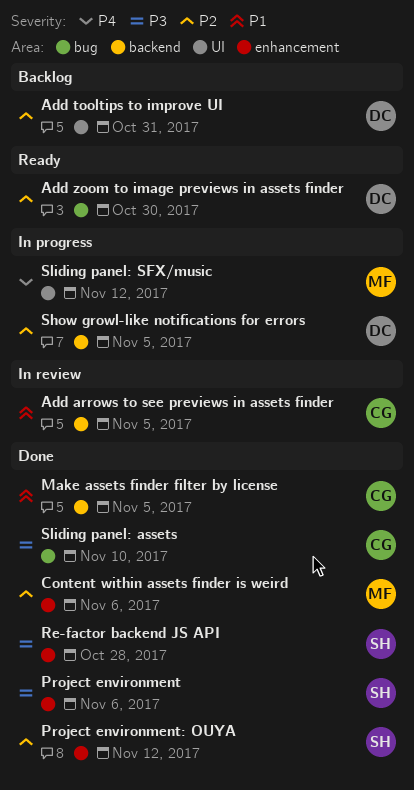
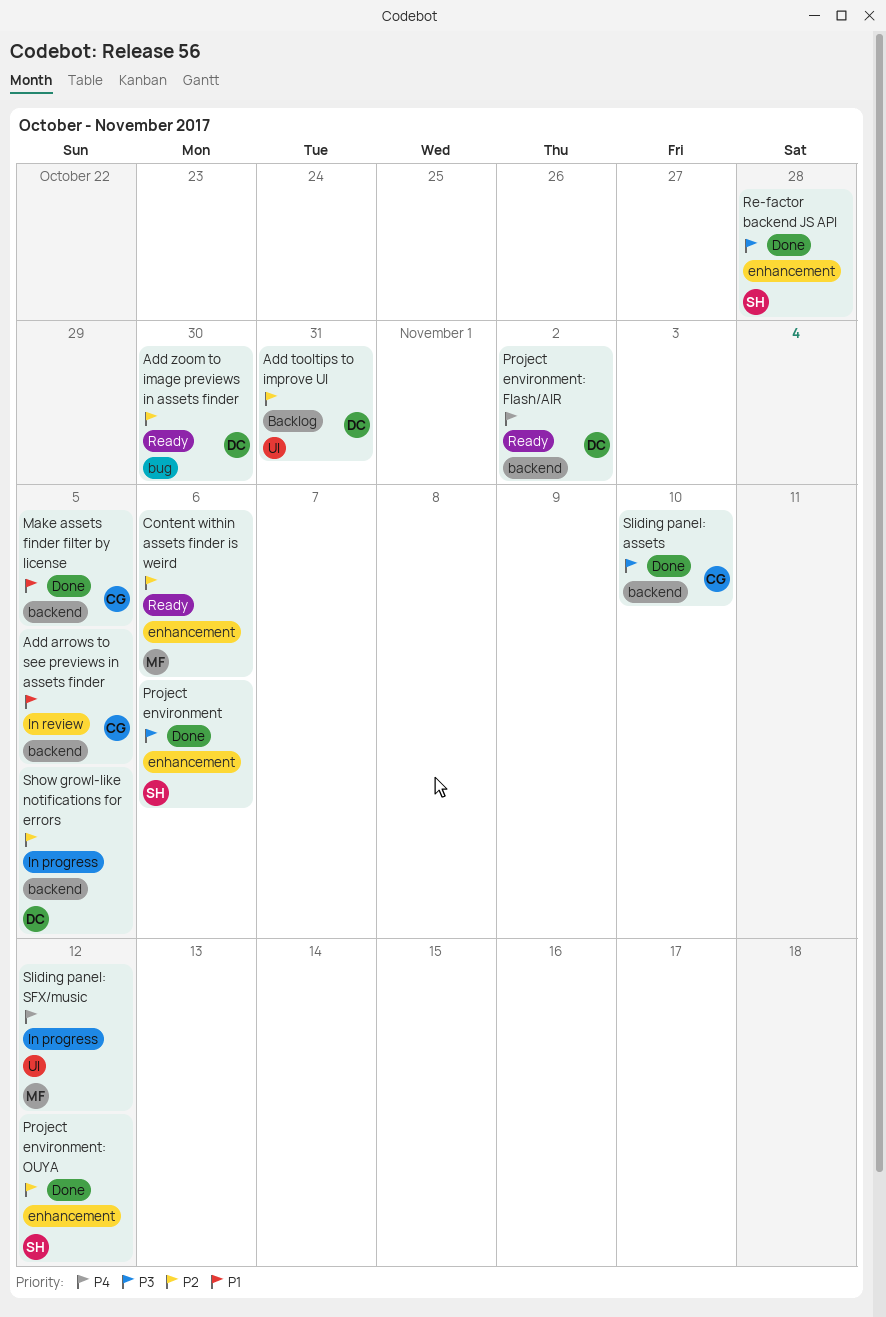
Content within assets finder is weird, status: Done -> Ready
Project environment: Flash/AIR: none -> present
Sliding panel: assets, label: bug -> backend

